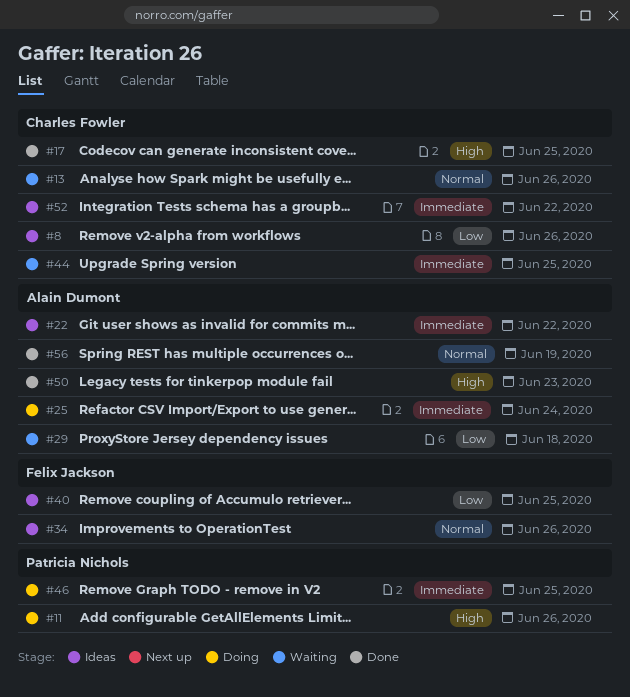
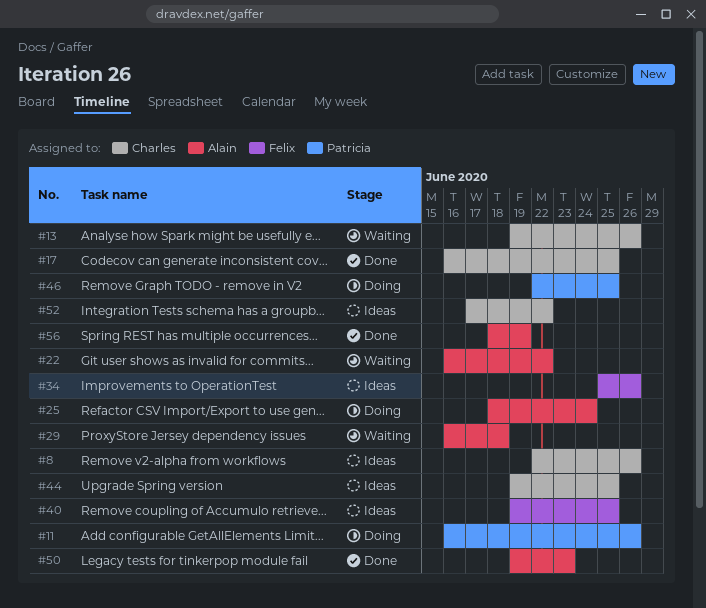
#22, status: Ideas -> Waiting
#44, status: Waiting -> Ideas

